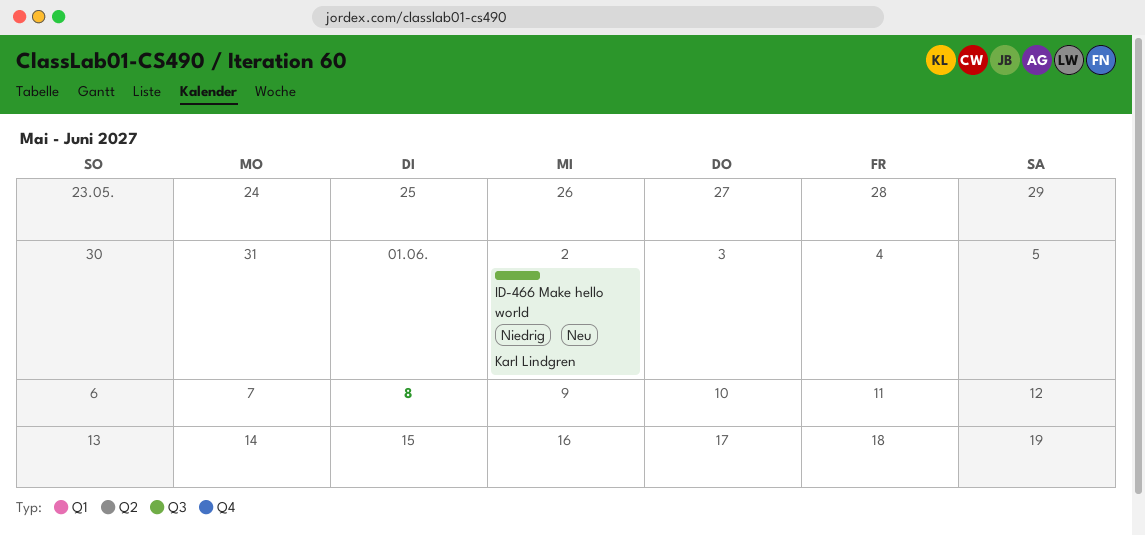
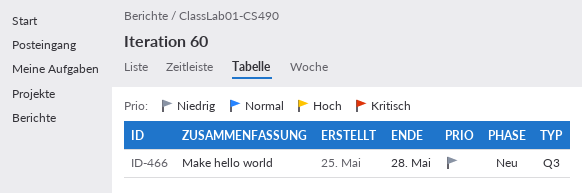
ID-466, due: Jun 2 -> May 28

